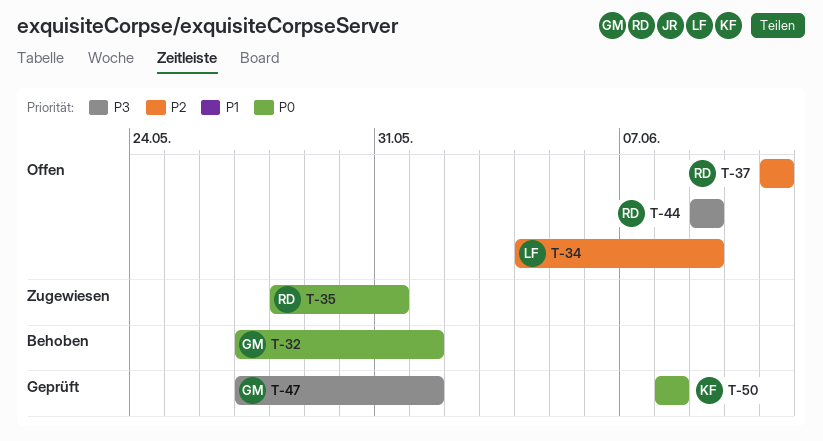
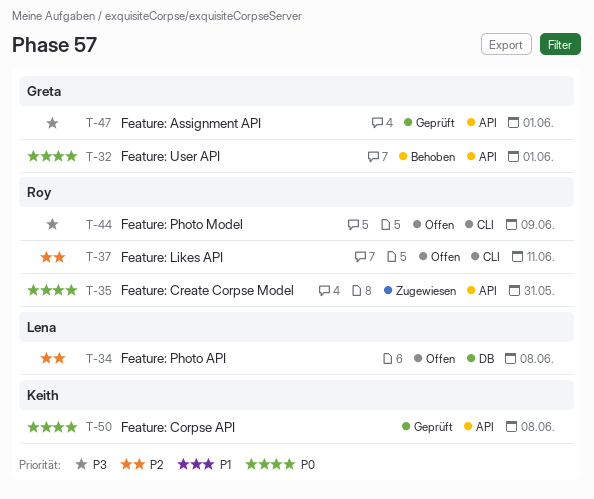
T-34, due: Jun 9 -> Jun 8

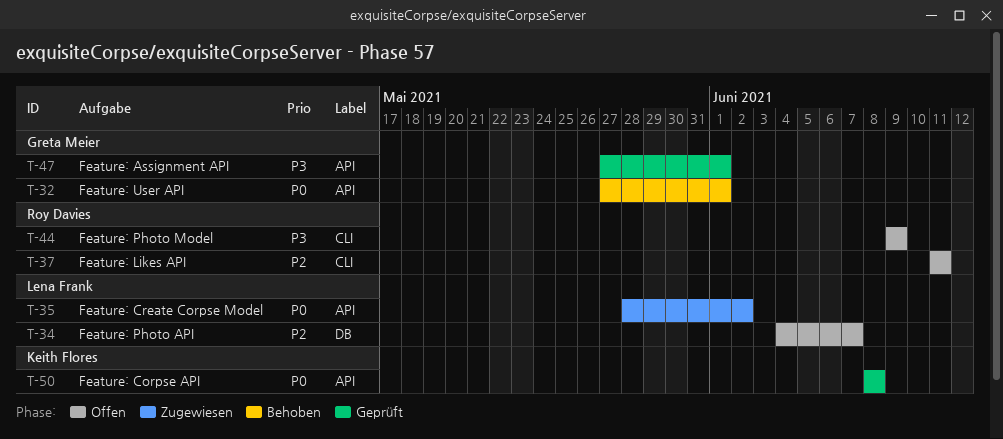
T-34, due: Jun 8 -> Jun 7
T-35, owner: Roy Davies -> Lena Frank
T-35, due: May 31 -> Jun 2

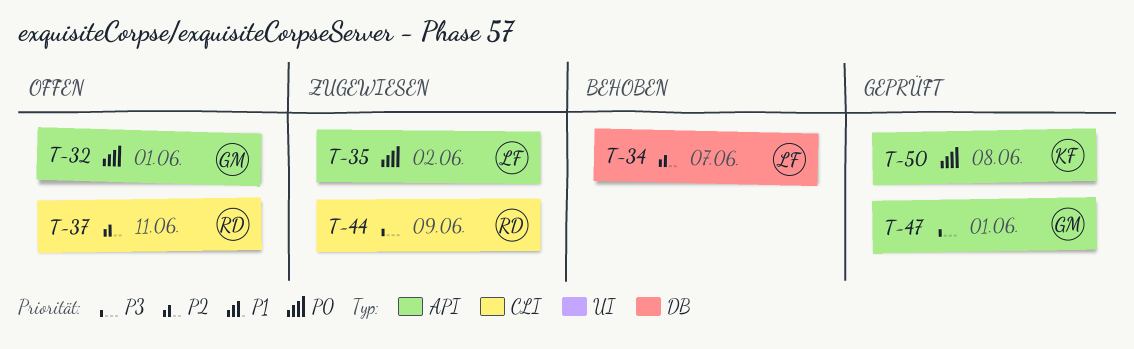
T-32, status: Behoben -> Offen
T-34, status: Offen -> Behoben
T-44, status: Offen -> Zugewiesen

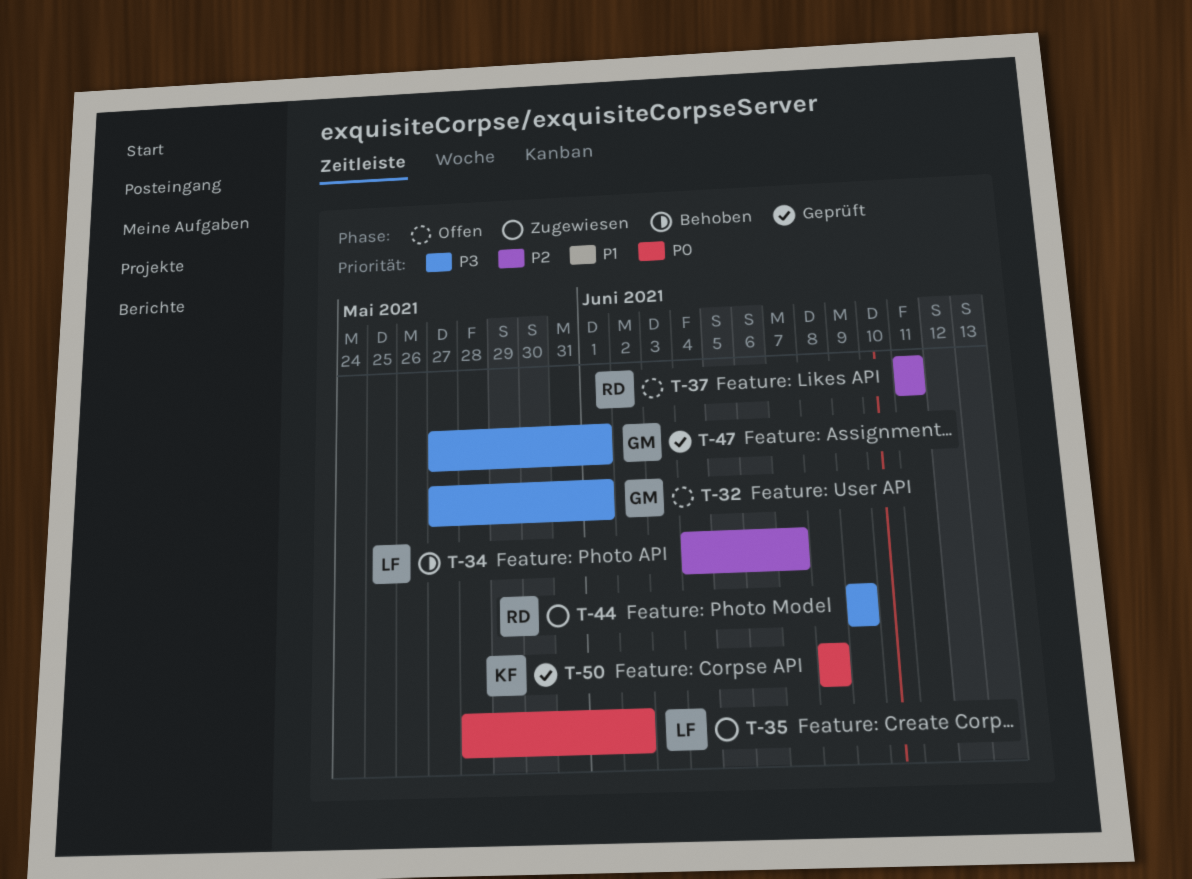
T-32, priority: P0 -> P3

